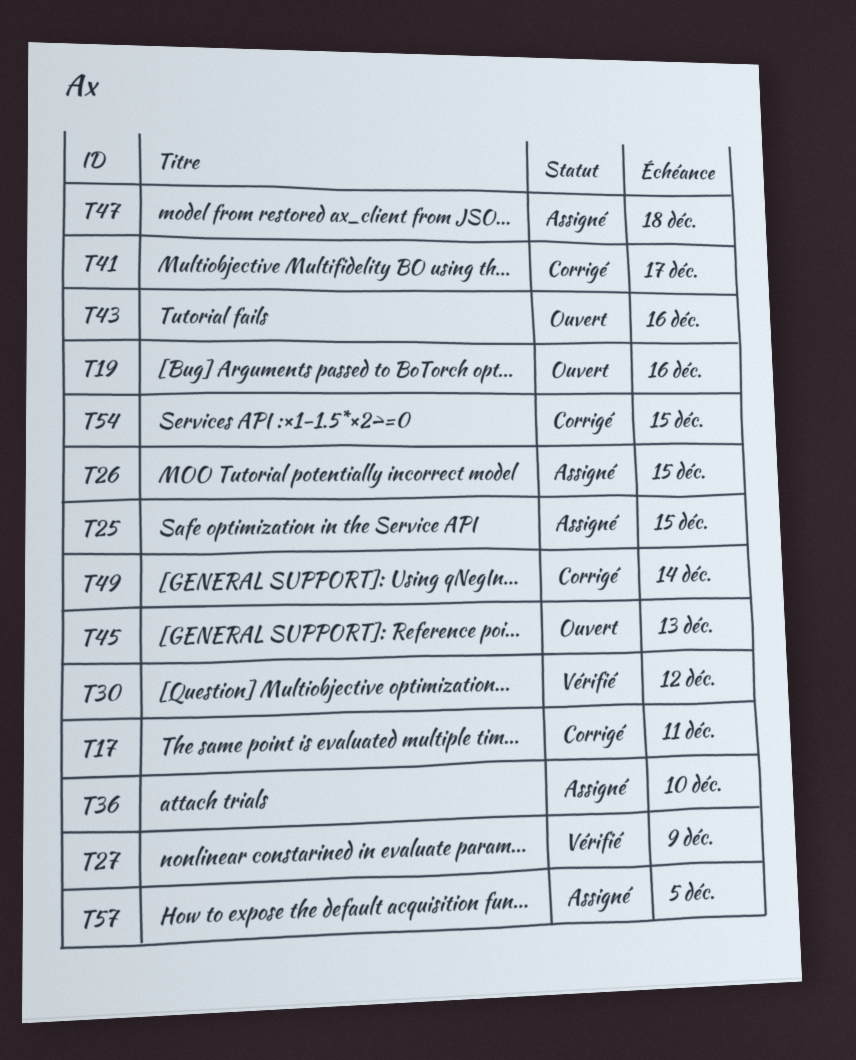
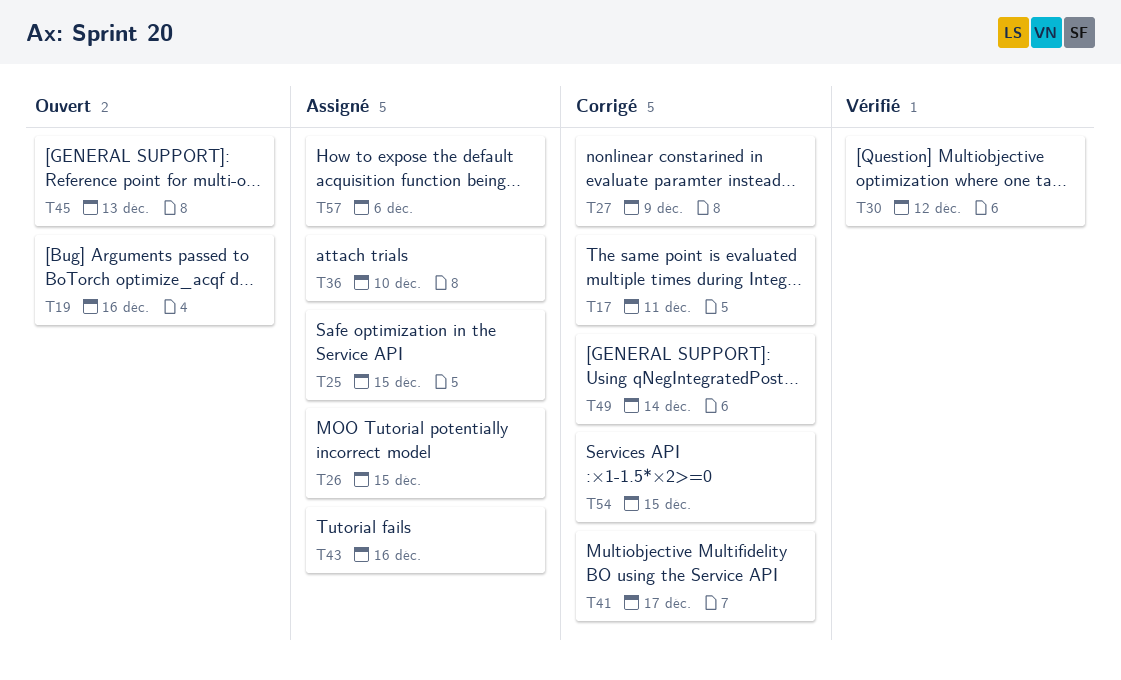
T27, status: Vérifié -> Corrigé
T43, status: Ouvert -> Assigné
T47: present -> none
T57, due: Dec 5 -> Dec 6

